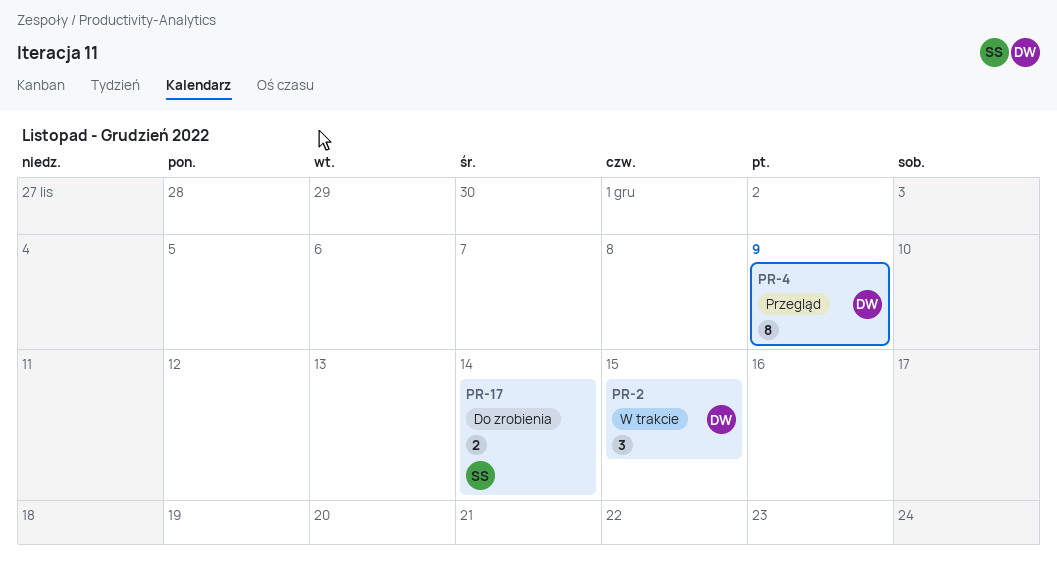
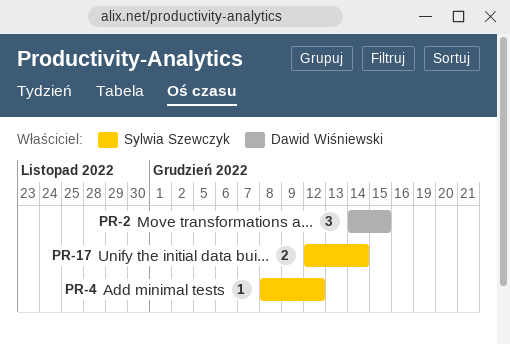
PR-4, owner: Dawid Wiśniewski -> Sylwia Szewczyk
PR-4, estimate: 8 -> 1
PR-4, due: Dec 9 -> Dec 12

